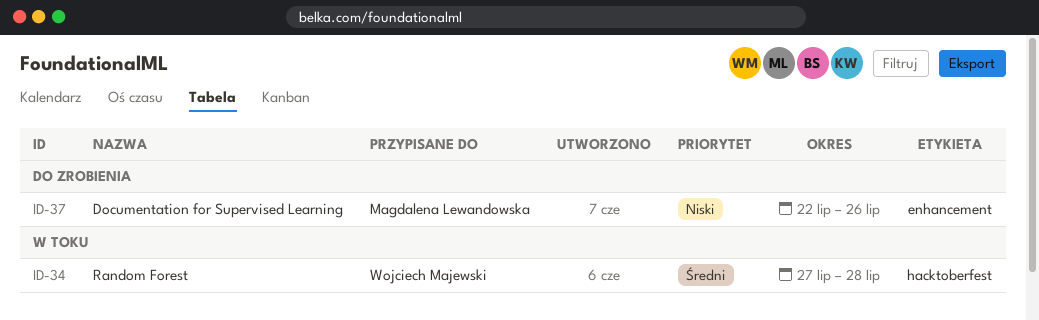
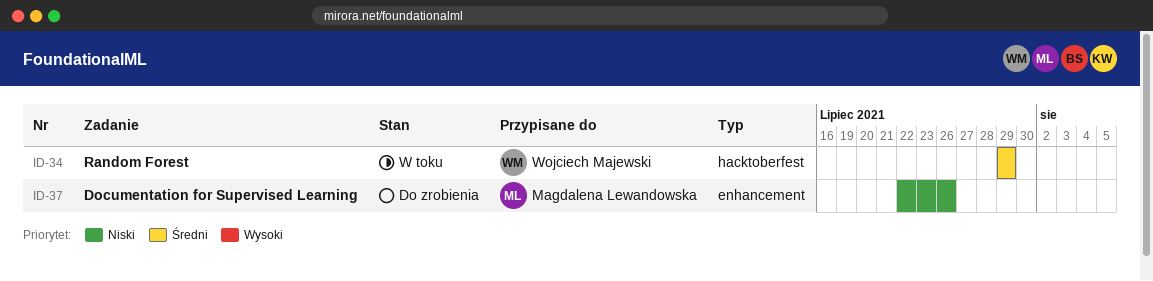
ID-34, start: Jul 27 -> Jul 29
ID-34, due: Jul 28 -> Jul 29

